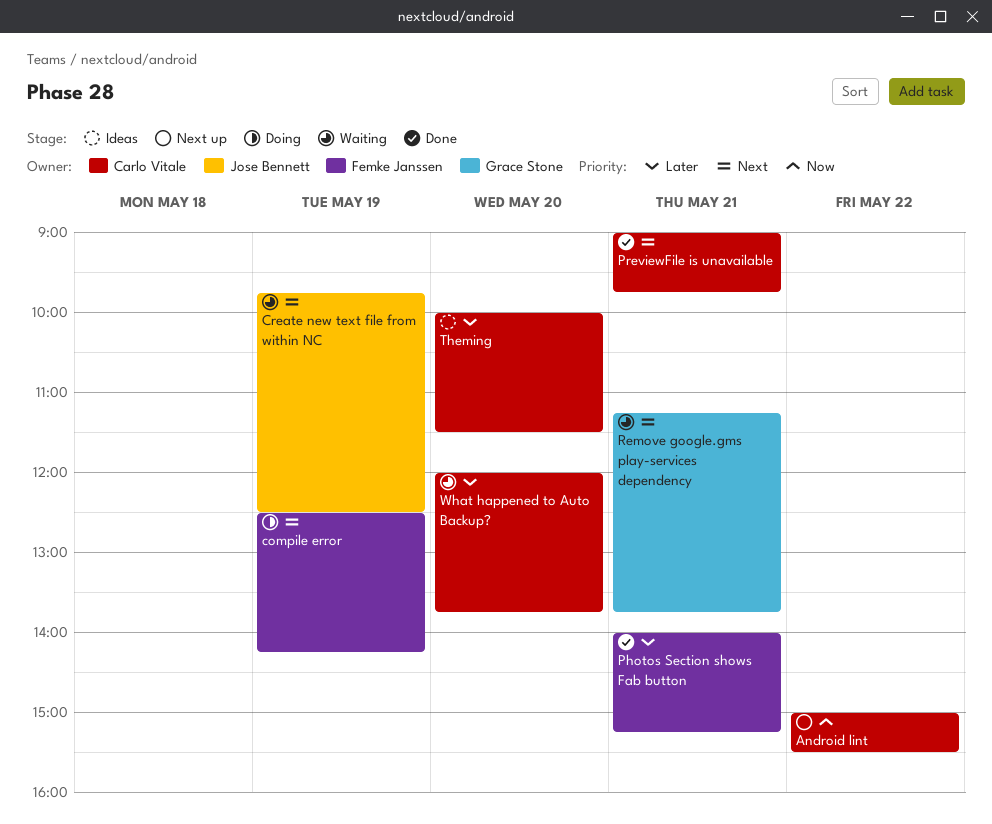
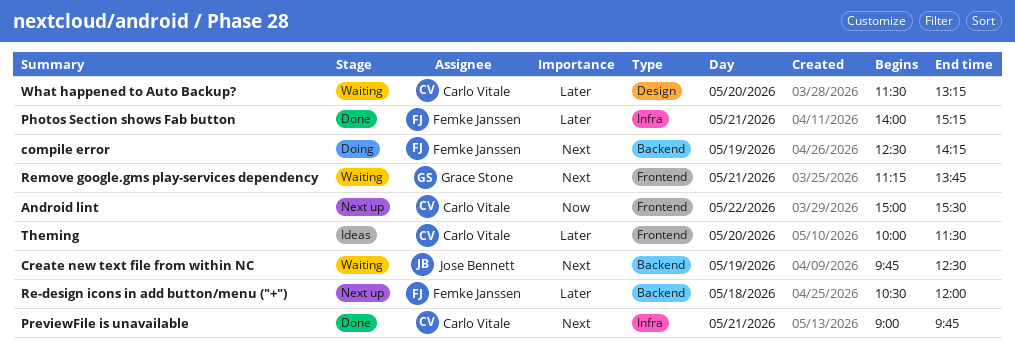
Re-design icons in add button/menu ("+"): none -> present
What happened to Auto Backup?, begins: 12:00 -> 11:30
What happened to Auto Backup?, ends: 13:45 -> 13:15

